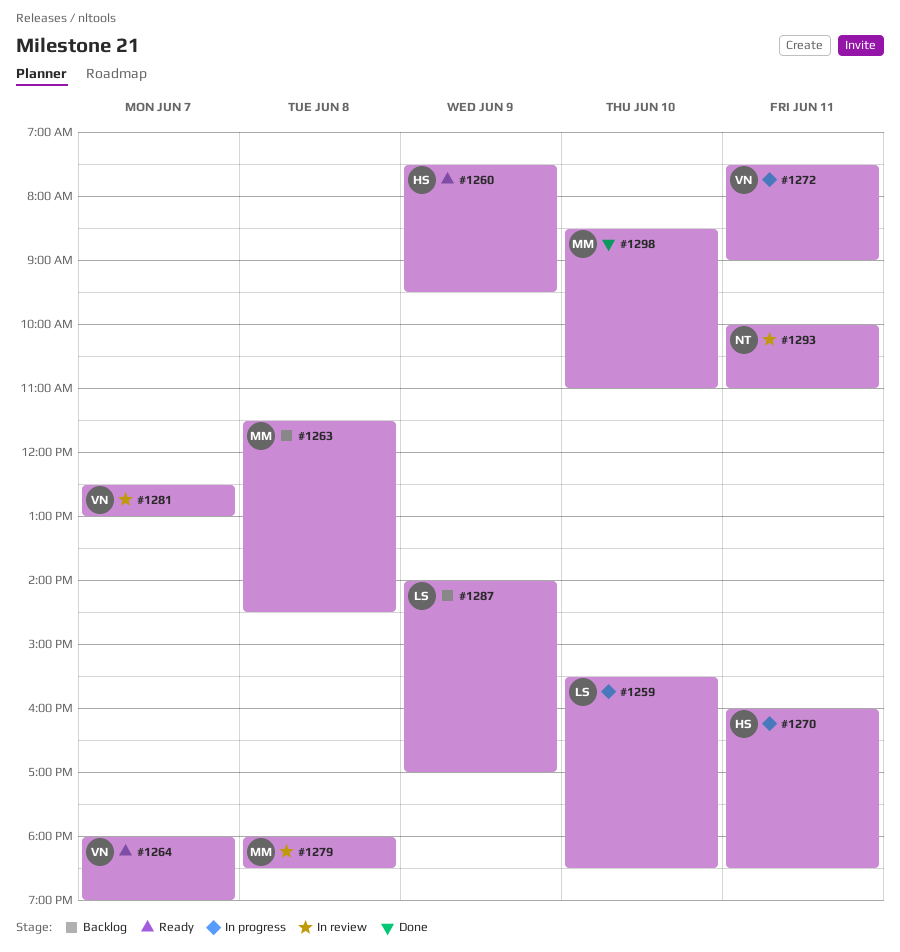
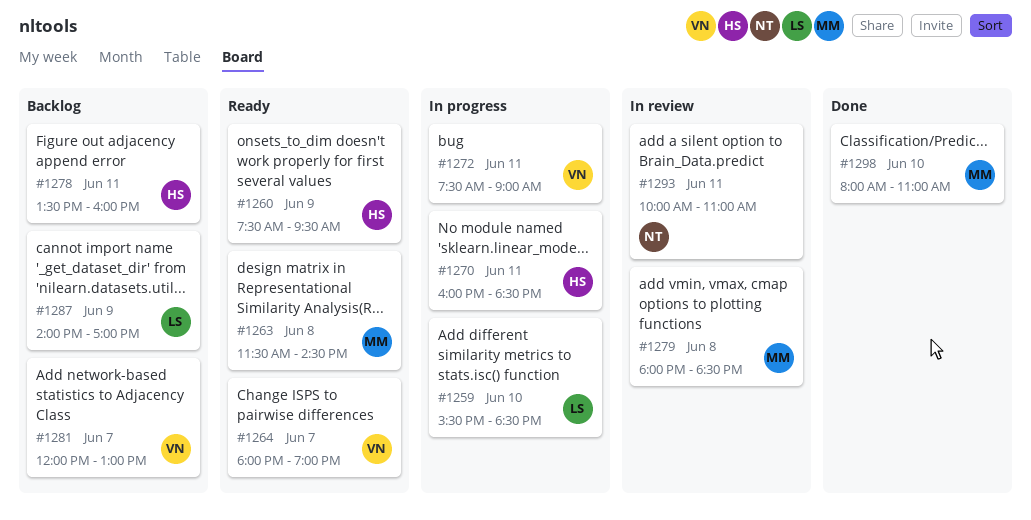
#1263, status: Backlog -> Ready
#1278: none -> present
#1281, status: In review -> Backlog
#1281, begins: 12:30 -> 12:00
#1298, begins: 08:30 -> 08:00

